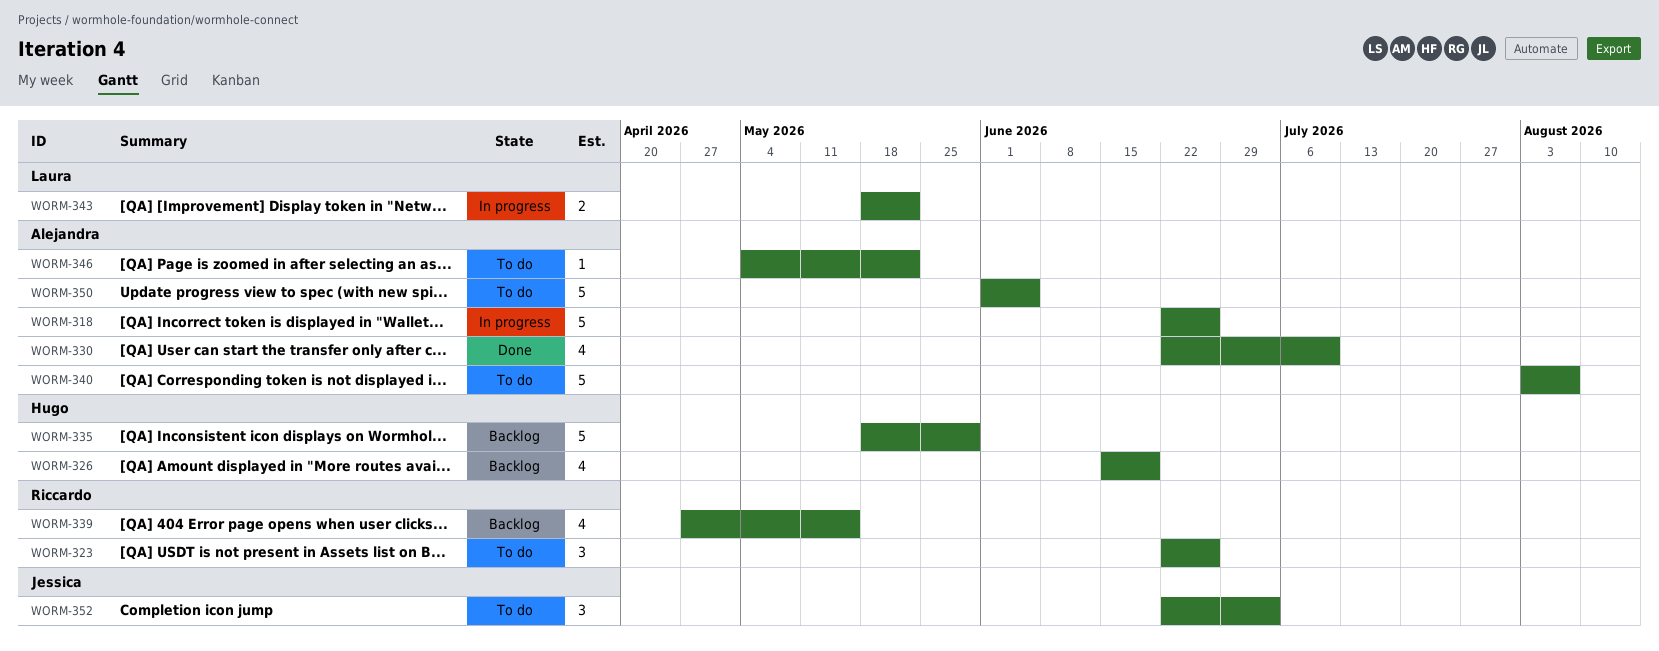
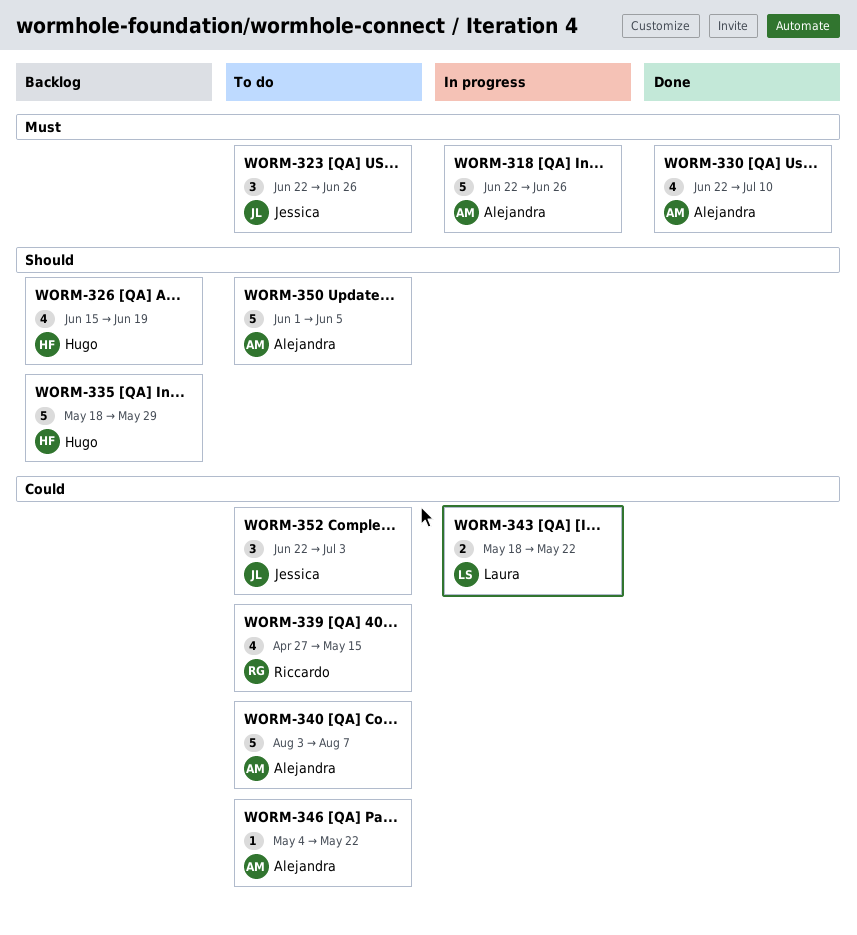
WORM-323, owner: Riccardo -> Jessica
WORM-339, status: Backlog -> To do

